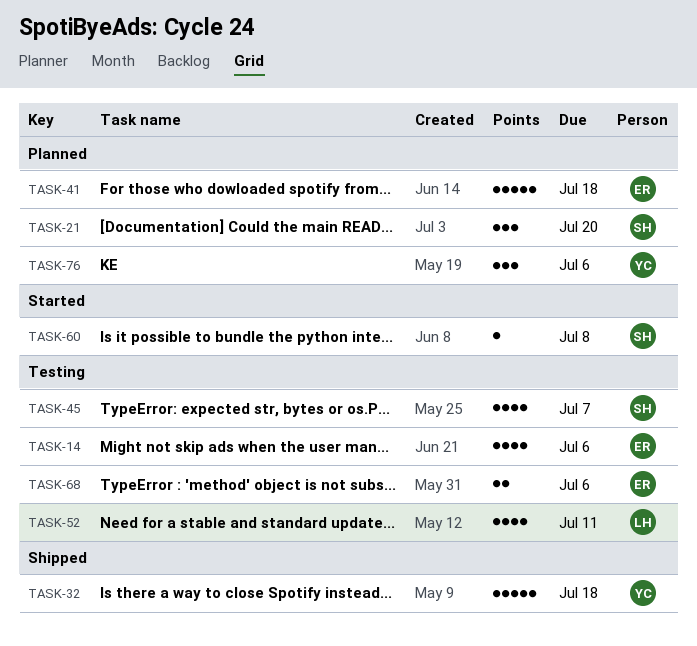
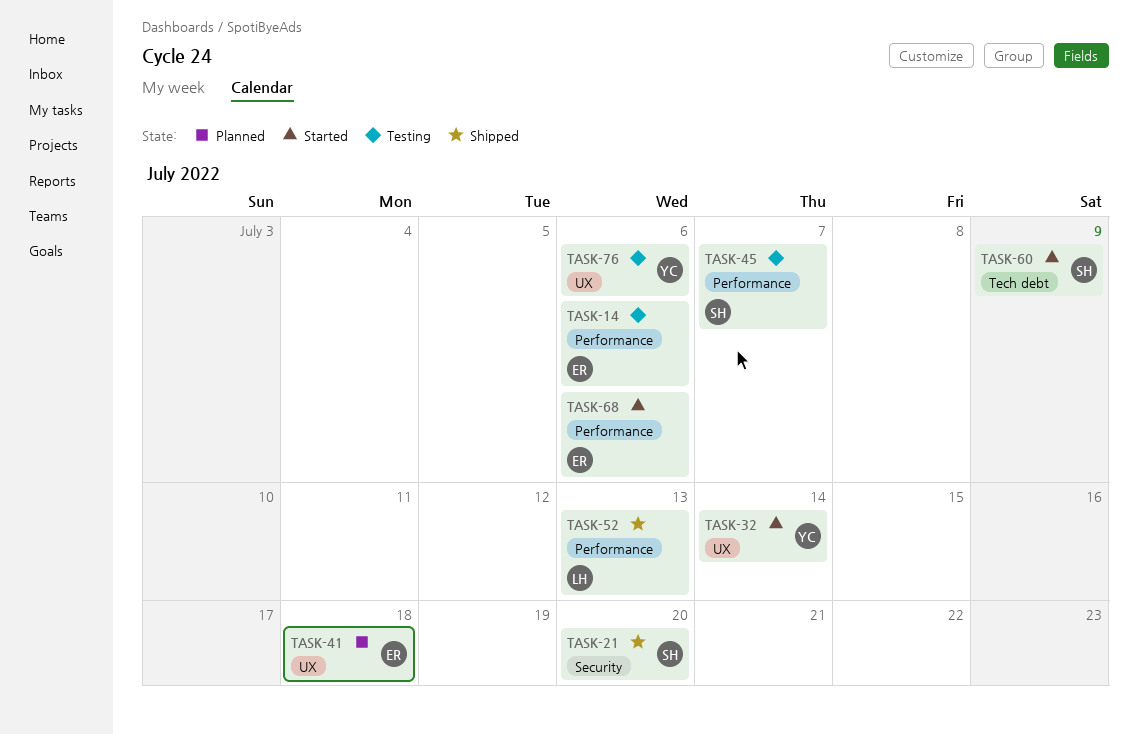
TASK-21, status: Planned -> Shipped
TASK-32, status: Shipped -> Started
TASK-32, due: Jul 18 -> Jul 14
TASK-52, status: Testing -> Shipped
TASK-52, due: Jul 11 -> Jul 13
TASK-60, due: Jul 8 -> Jul 9
TASK-68, status: Testing -> Started
TASK-76, status: Planned -> Testing

